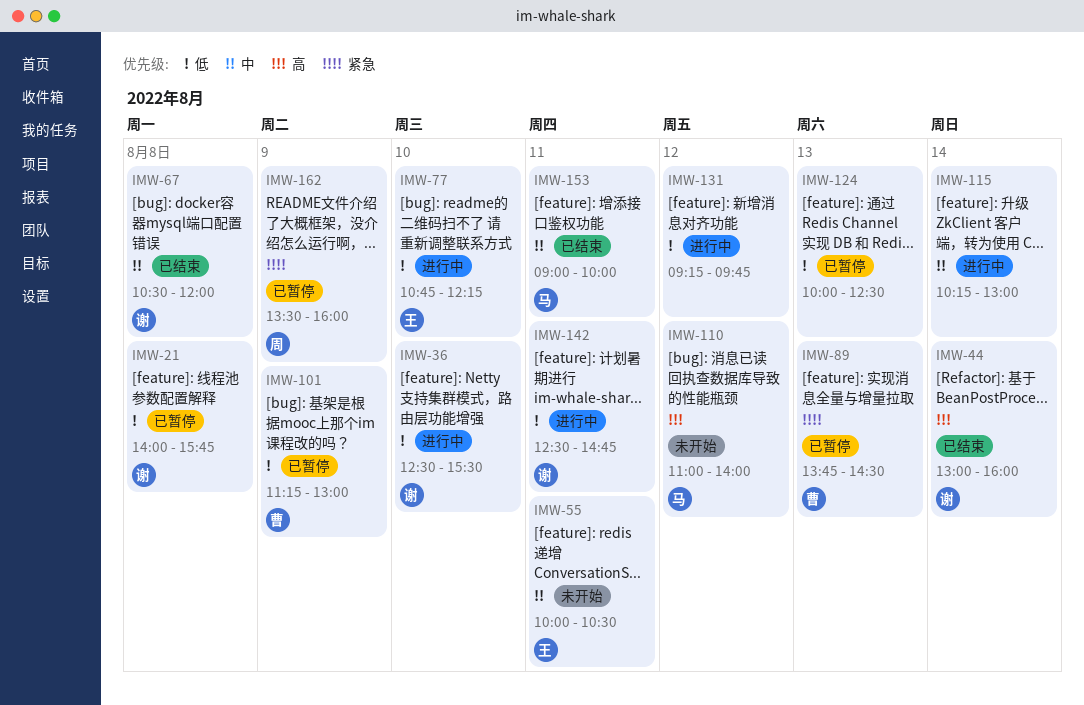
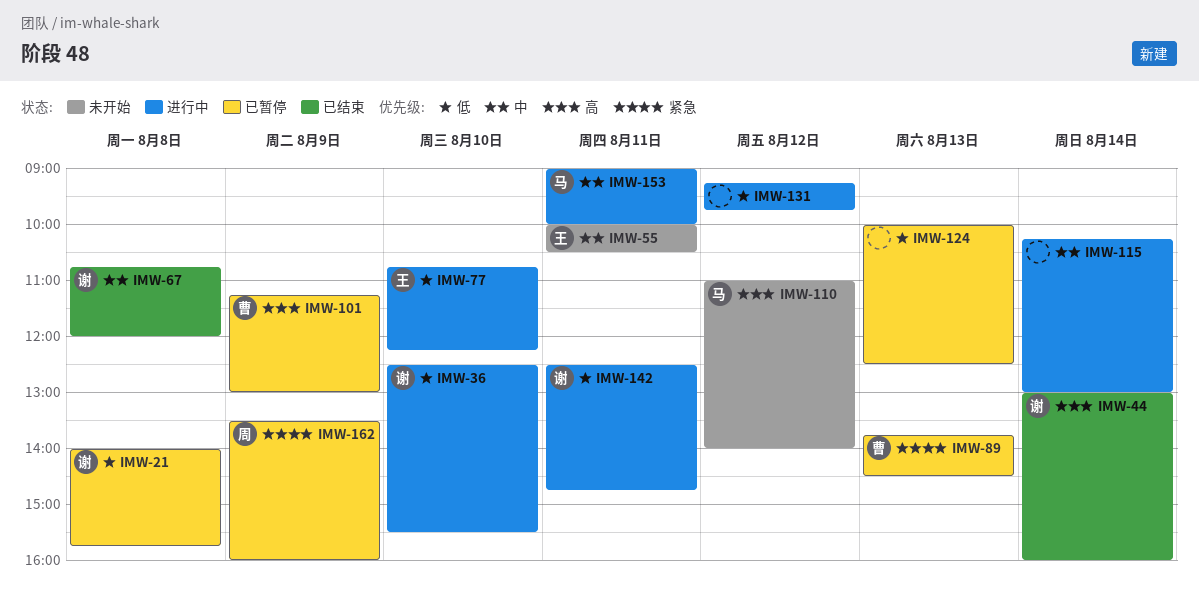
IMW-67, begins: 10:30 -> 10:45
IMW-101, priority: 低 -> 高
IMW-153, status: 已结束 -> 进行中

